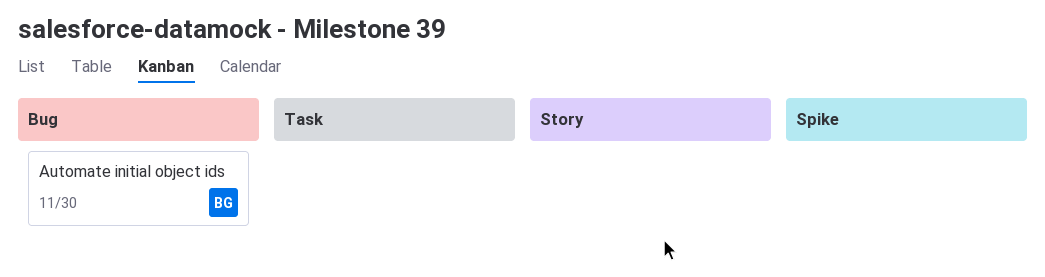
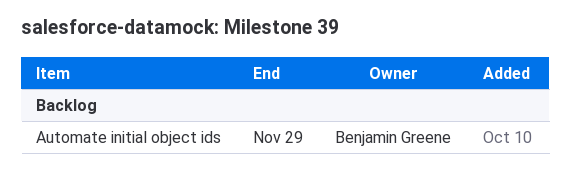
Automate initial object ids, due: Nov 30 -> Nov 29

